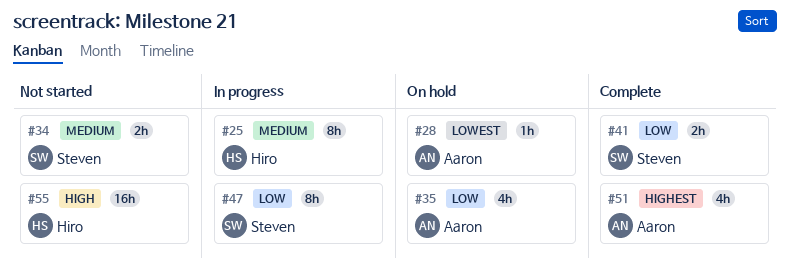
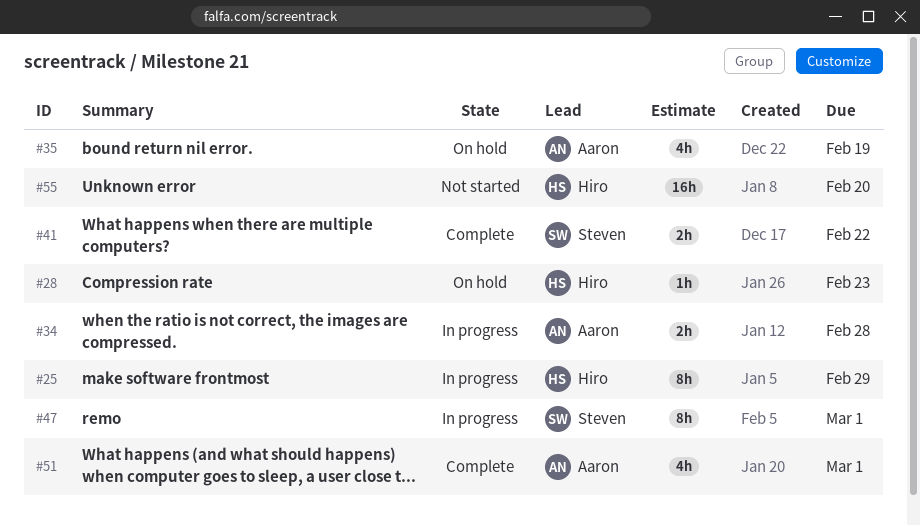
#28, owner: Aaron -> Hiro
#34, status: Not started -> In progress
#34, owner: Steven -> Aaron

